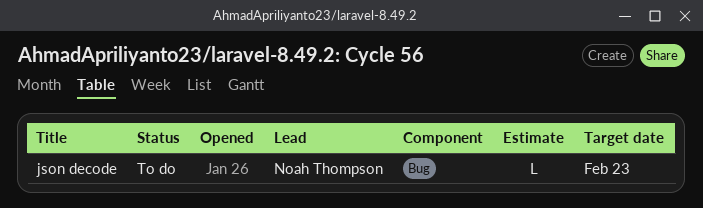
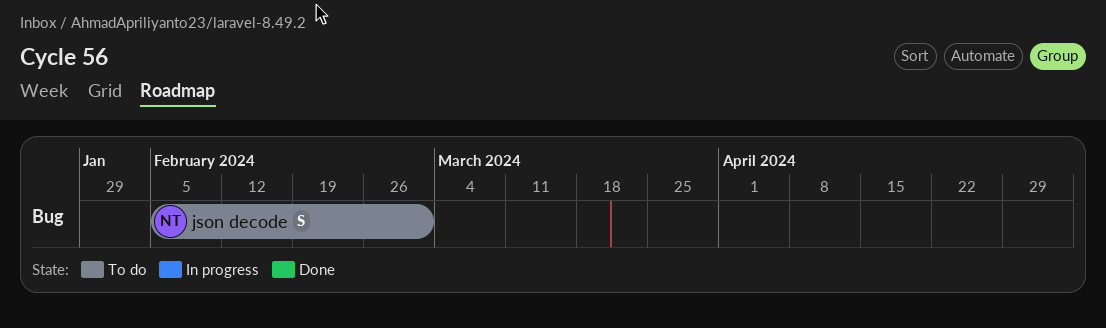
json decode, estimate: L -> S
json decode, due: Feb 23 -> Mar 1

